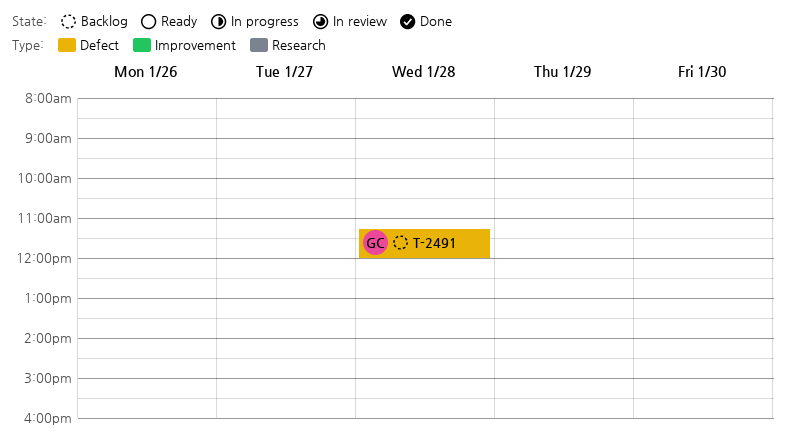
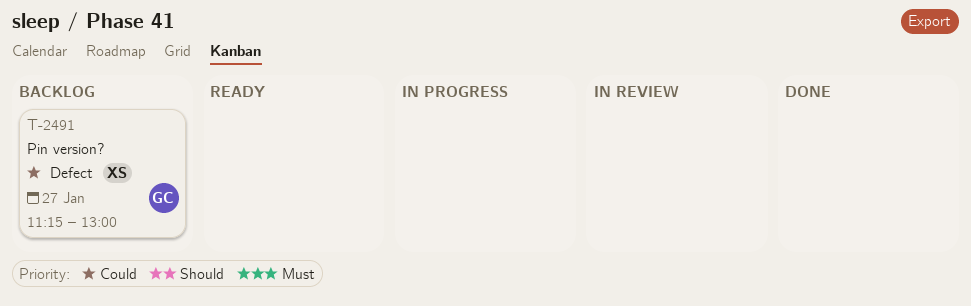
T-2491, day: Jan 28 -> Jan 27
T-2491, ends: 12:00 -> 13:00

